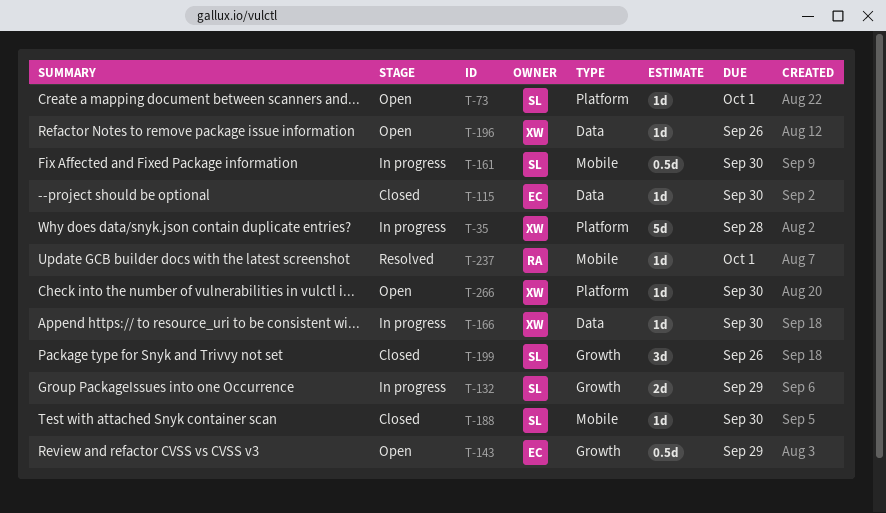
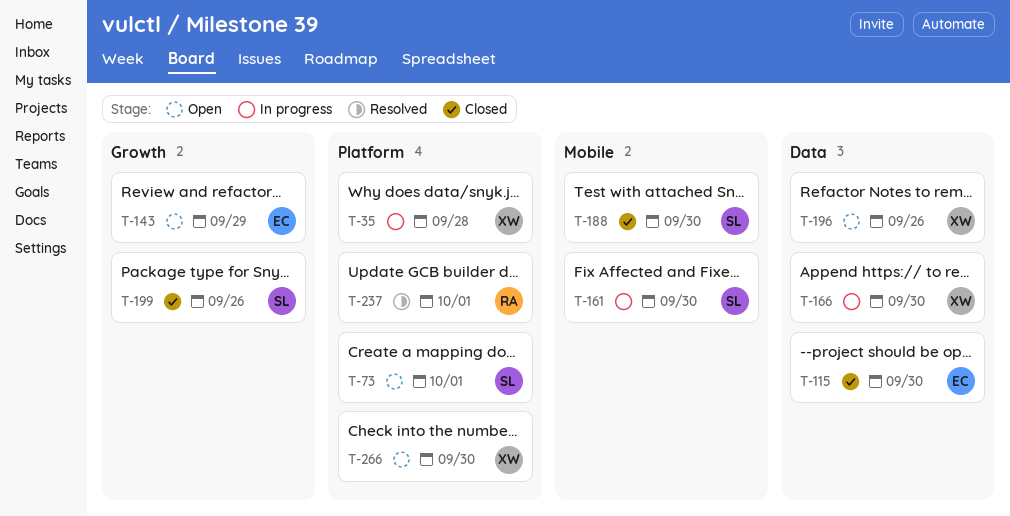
T-132: present -> none
T-237, label: Mobile -> Platform

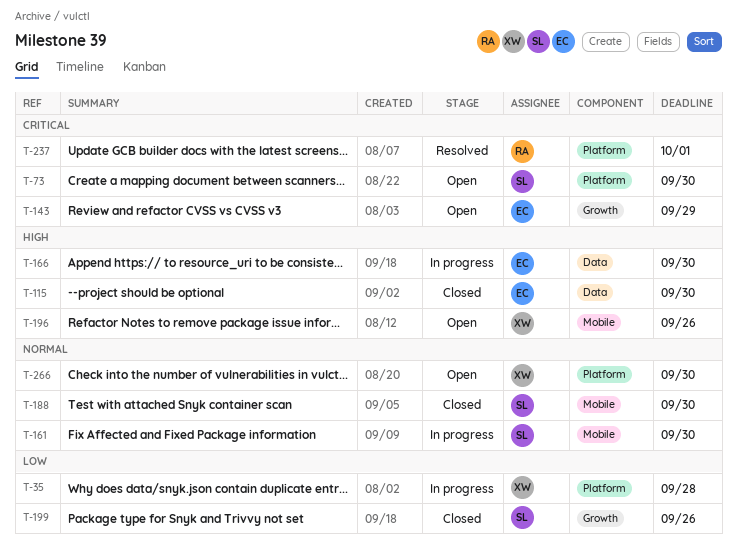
T-73, due: Oct 1 -> Sep 30
T-166, owner: XW -> EC
T-196, label: Data -> Mobile

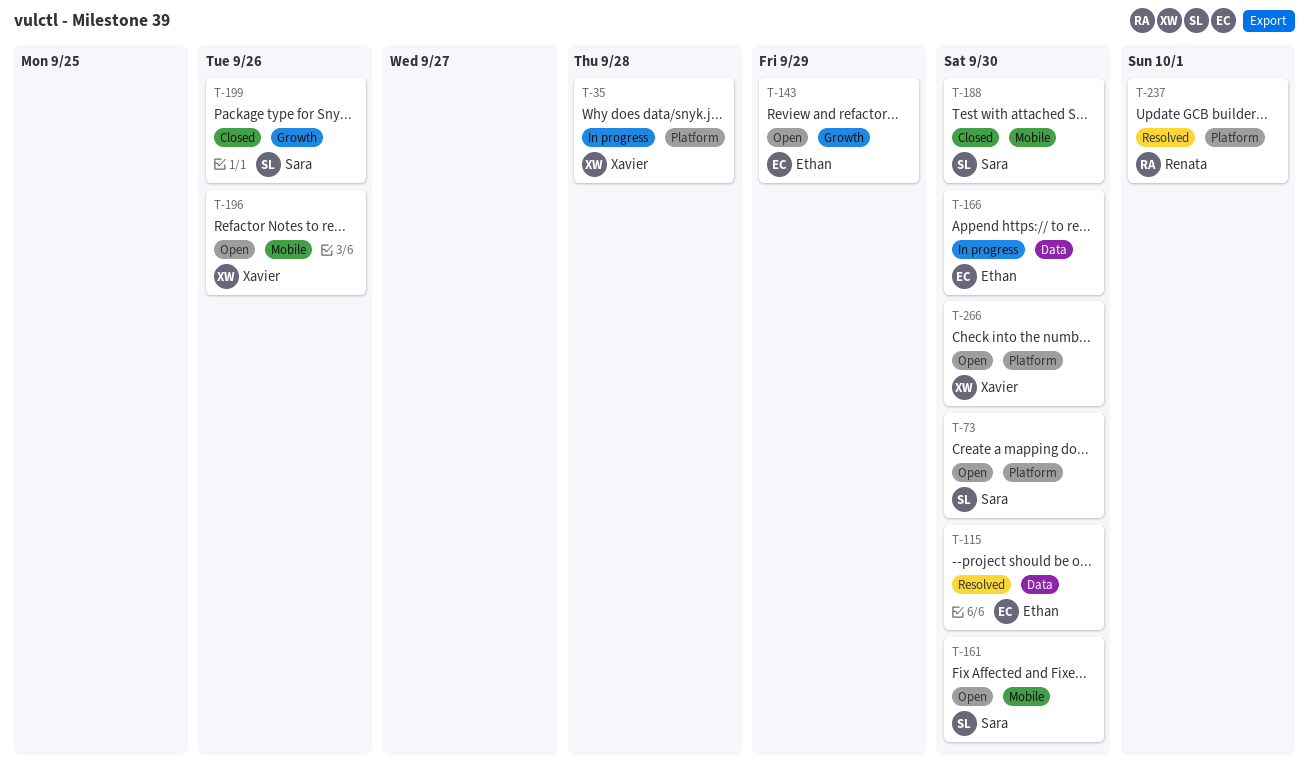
T-115, status: Closed -> Resolved
T-161, status: In progress -> Open

